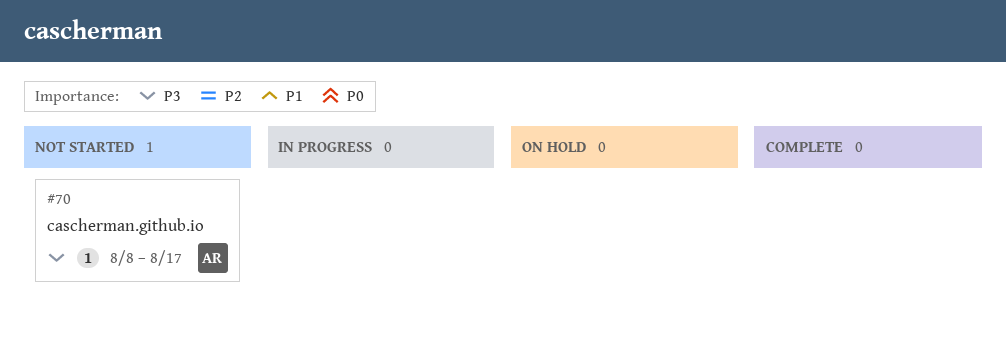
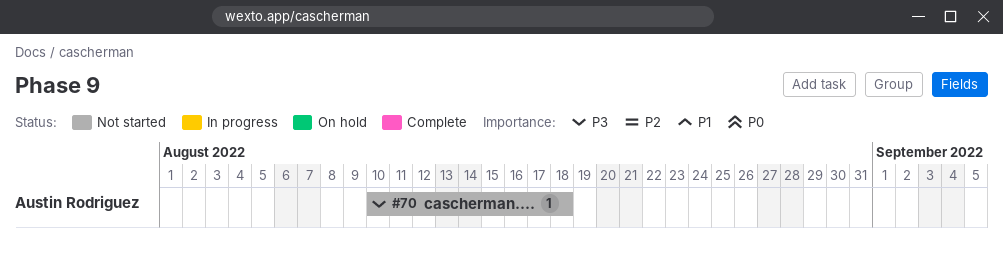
#70, start: Aug 8 -> Aug 10
#70, due: Aug 17 -> Aug 18

